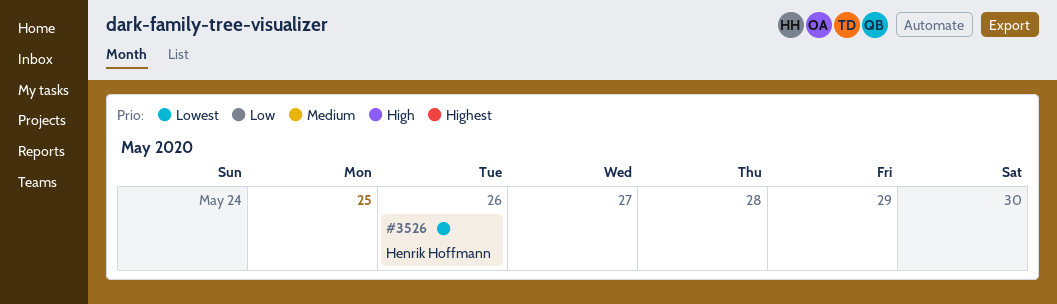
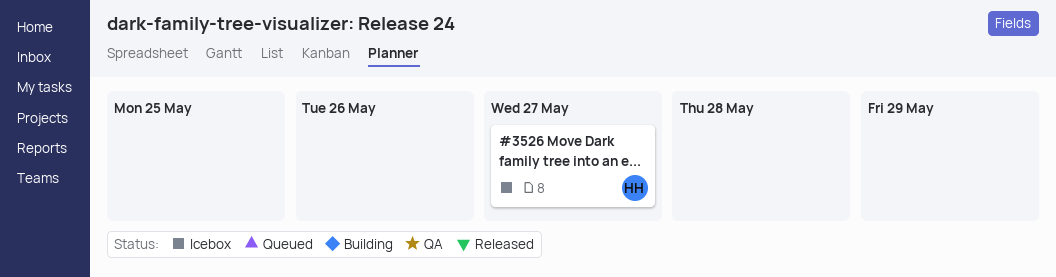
#3526, due: May 26 -> May 27

